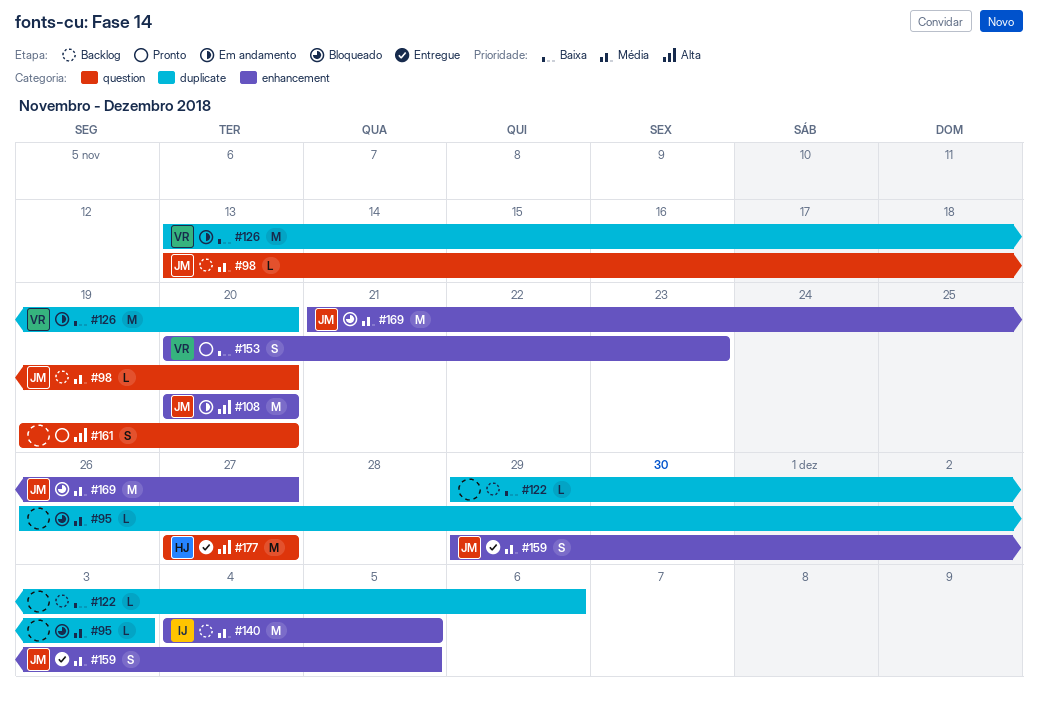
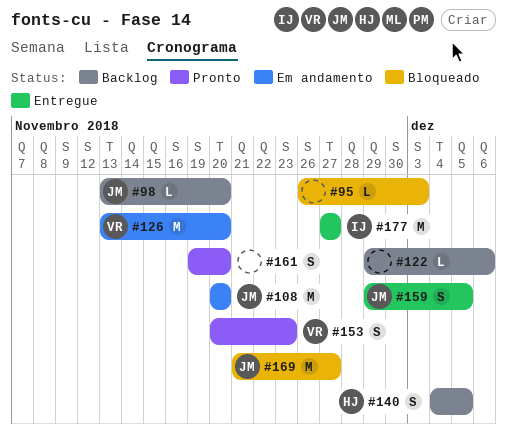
#140, owner: IJ -> HJ
#140, estimate: M -> S
#177, owner: HJ -> IJ

